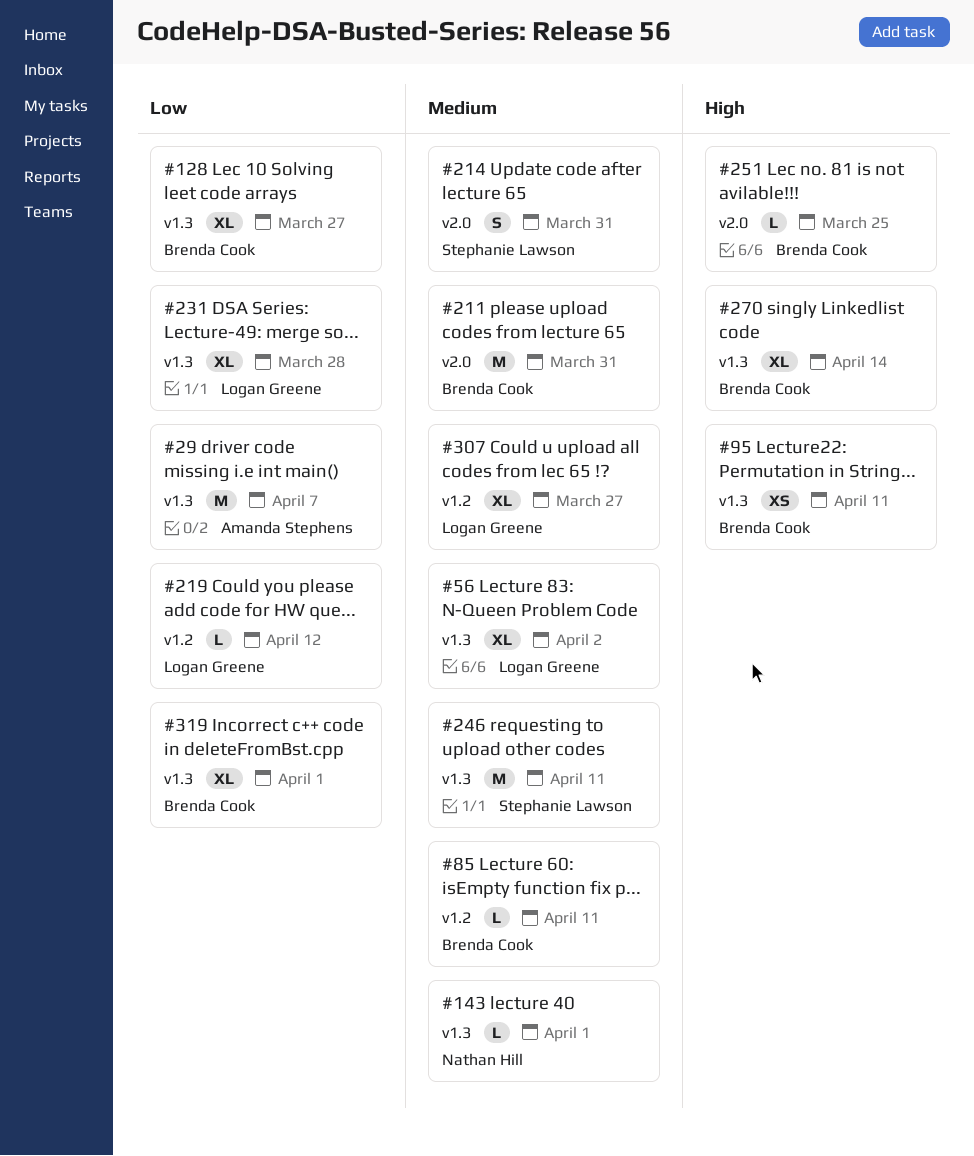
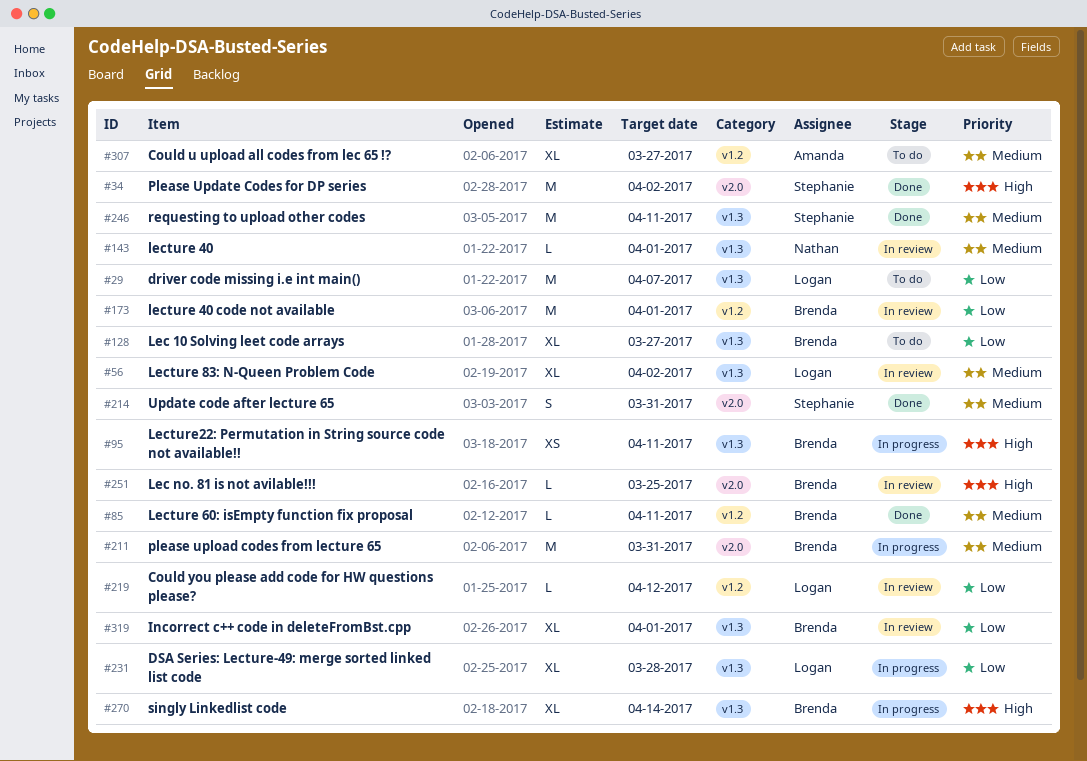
#29, owner: Amanda Stephens -> Logan Greene
#34: none -> present
#173: none -> present
#307, owner: Logan Greene -> Amanda Stephens

